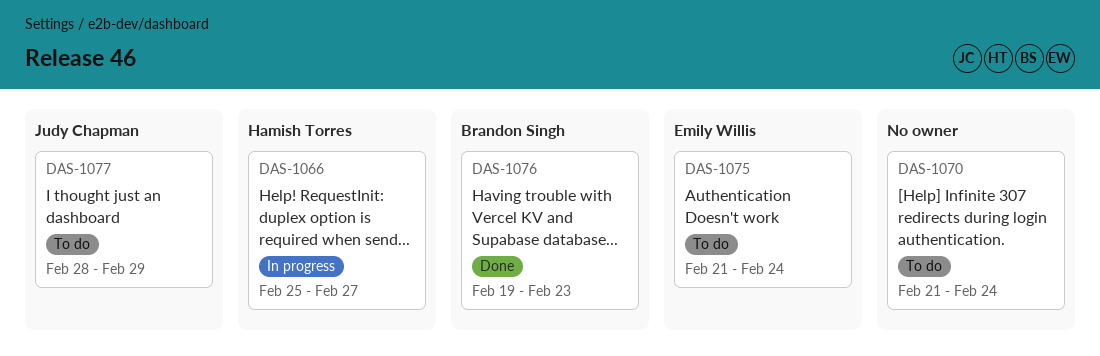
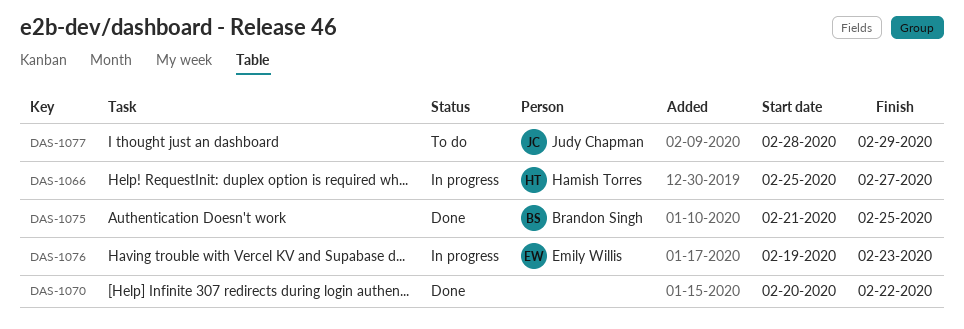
DAS-1070, status: To do -> Done
DAS-1070, start: Feb 21 -> Feb 20
DAS-1070, due: Feb 24 -> Feb 22
DAS-1075, status: To do -> Done
DAS-1075, owner: Emily Willis -> Brandon Singh
DAS-1075, due: Feb 24 -> Feb 25
DAS-1076, status: Done -> In progress
DAS-1076, owner: Brandon Singh -> Emily Willis

